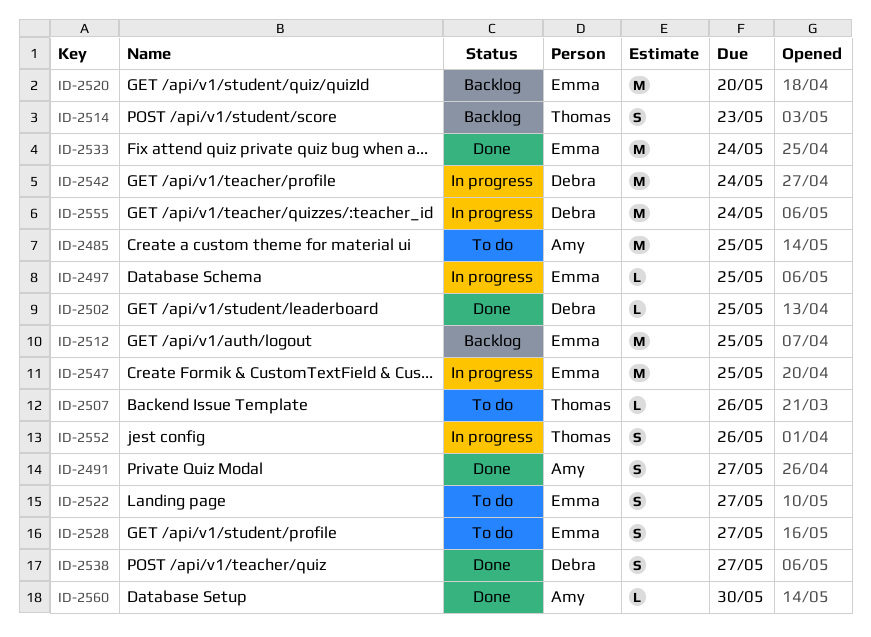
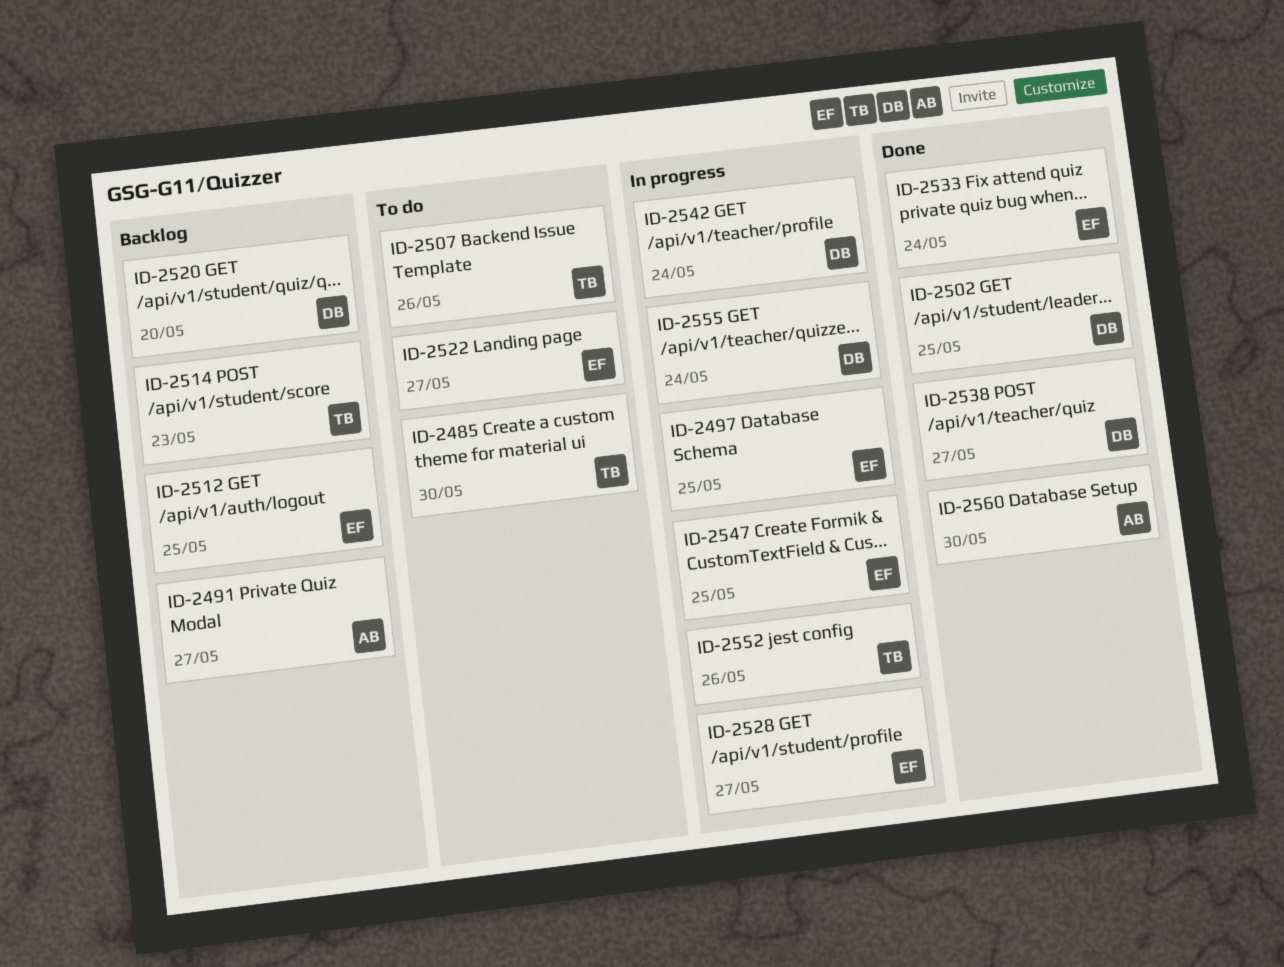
ID-2485, owner: Amy -> Thomas
ID-2485, due: May 25 -> May 30
ID-2491, status: Done -> Backlog
ID-2520, owner: Emma -> Debra
ID-2528, status: To do -> In progress

